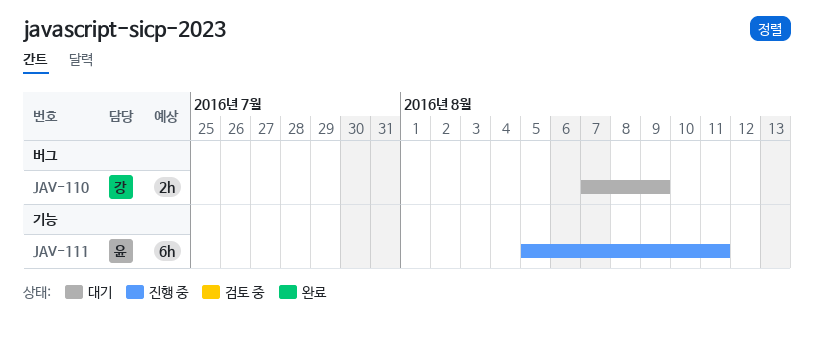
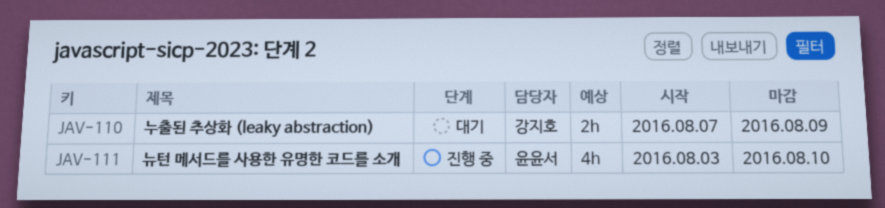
JAV-111, estimate: 6h -> 4h
JAV-111, start: Aug 5 -> Aug 3
JAV-111, due: Aug 11 -> Aug 10

